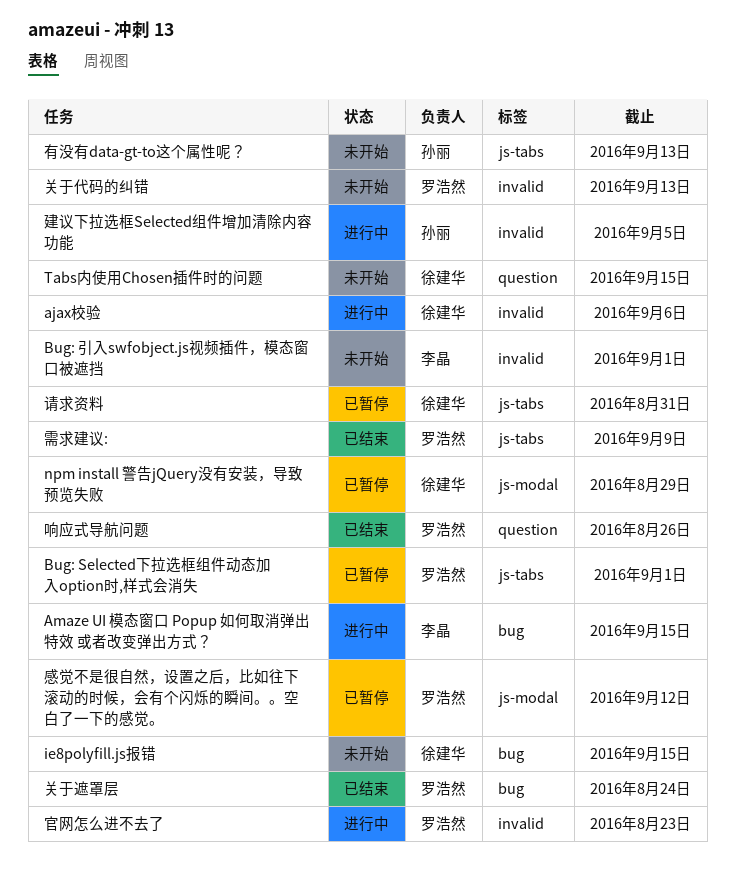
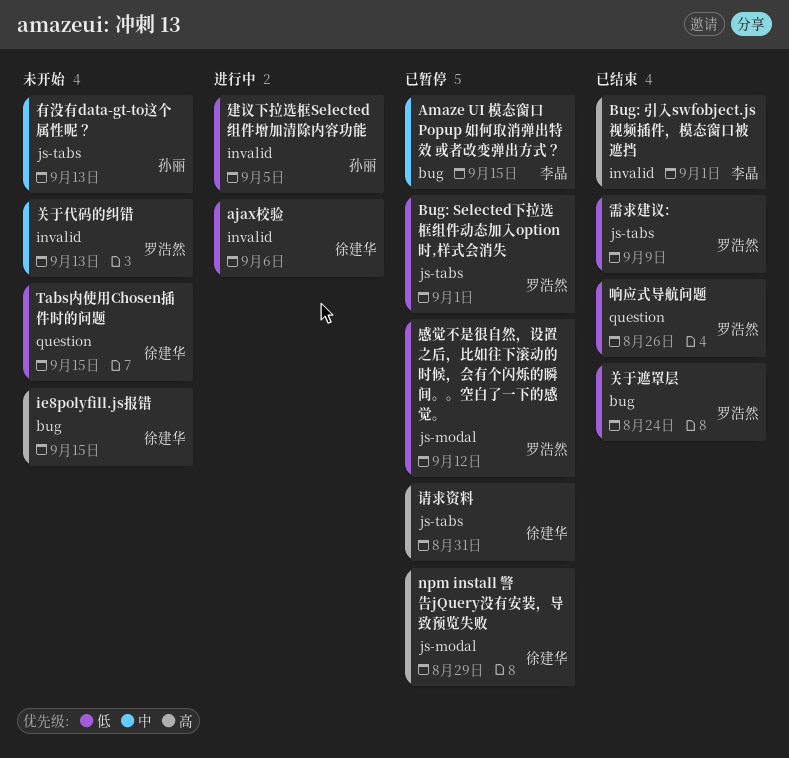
Amaze UI 模态窗口 Popup 如何取消弹出特效 或者改变弹出方式？, status: 进行中 -> 已暂停
Bug: 引入swfobject.js视频插件，模态窗口被遮挡, status: 未开始 -> 已结束
官网怎么进不去了: present -> none

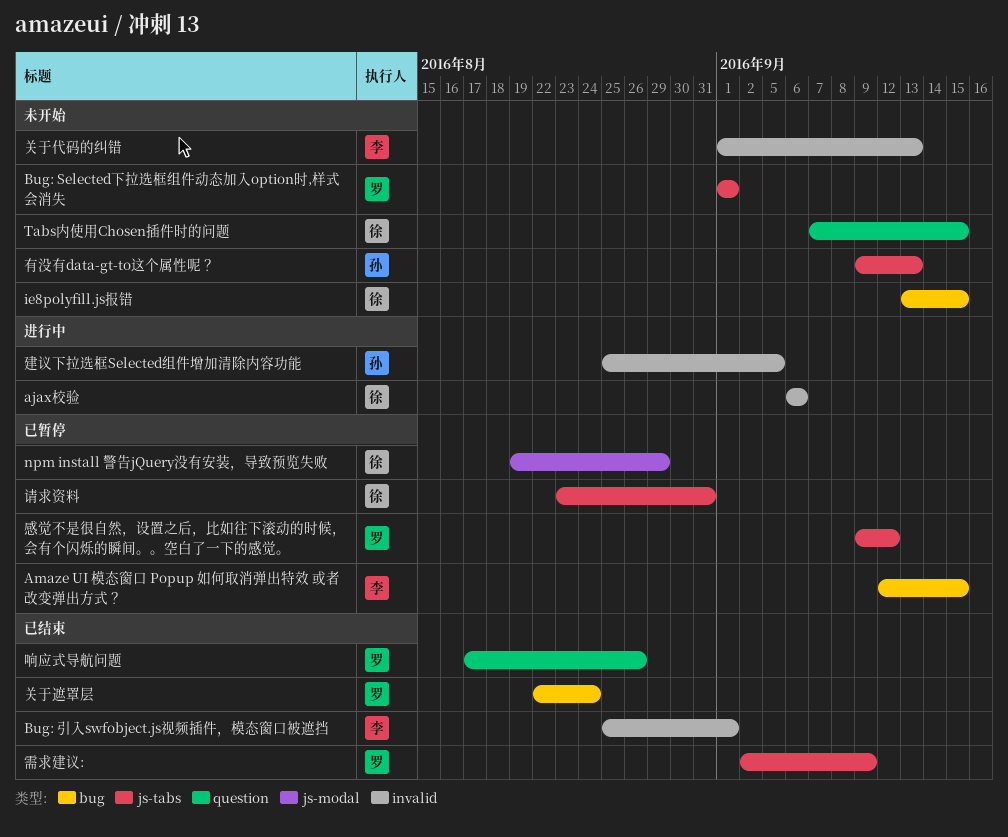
Bug: Selected下拉选框组件动态加入option时,样式会消失, status: 已暂停 -> 未开始
关于代码的纠错, owner: 罗浩然 -> 李晶
感觉不是很自然，设置之后，比如往下滚动的时候，会有个闪烁的瞬间。。空白了一下的感觉。, label: js-modal -> js-tabs

